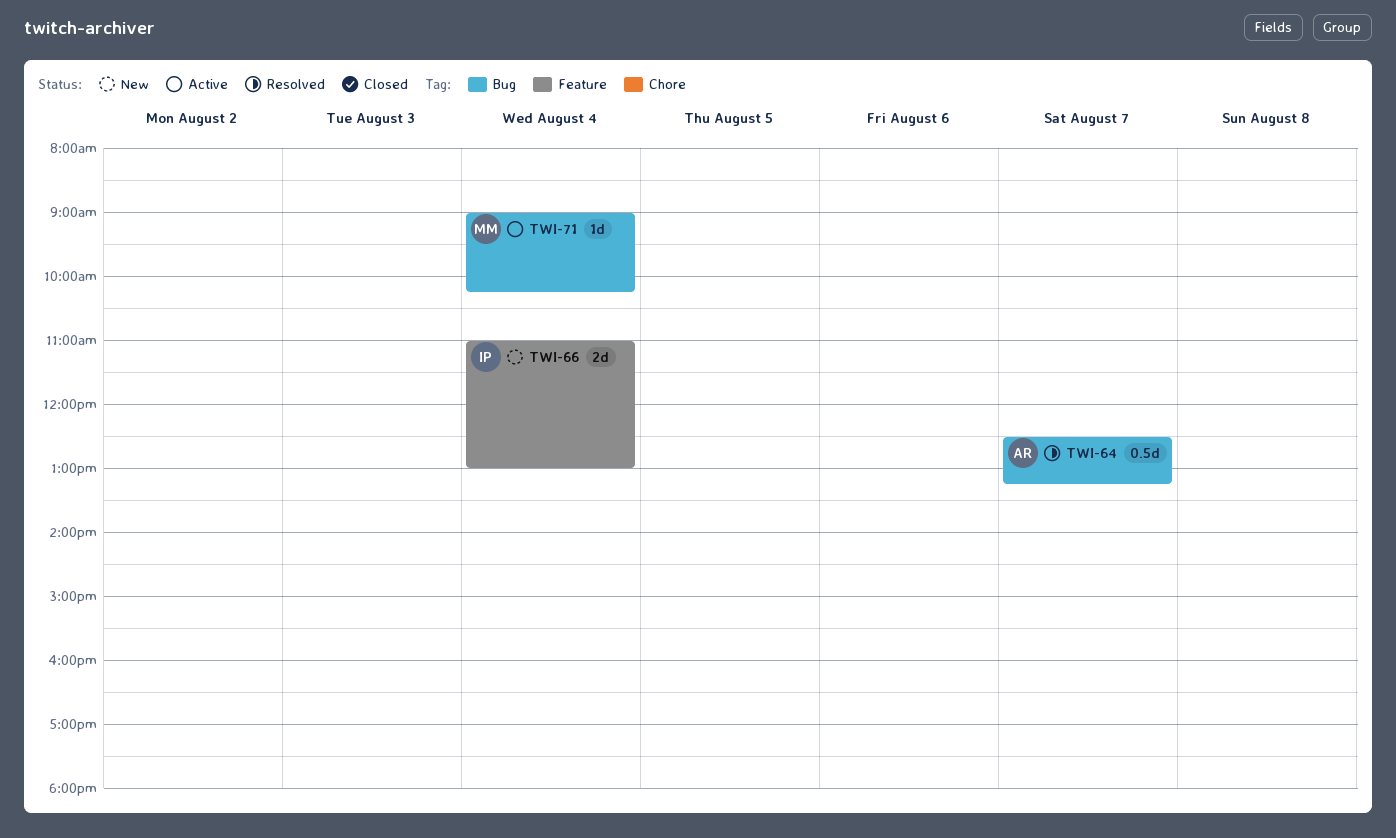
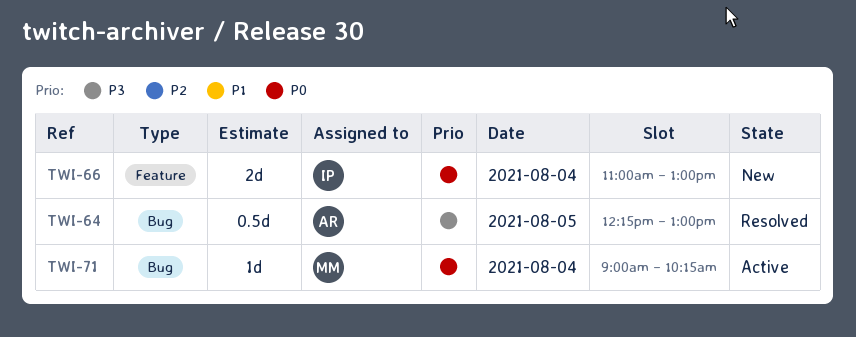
TWI-64, day: Aug 7 -> Aug 5
TWI-64, begins: 12:30 -> 12:15
TWI-64, ends: 13:15 -> 13:00

